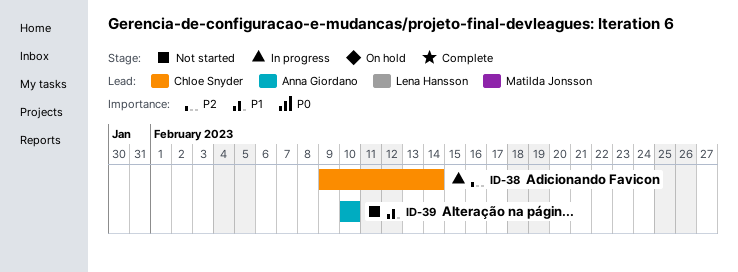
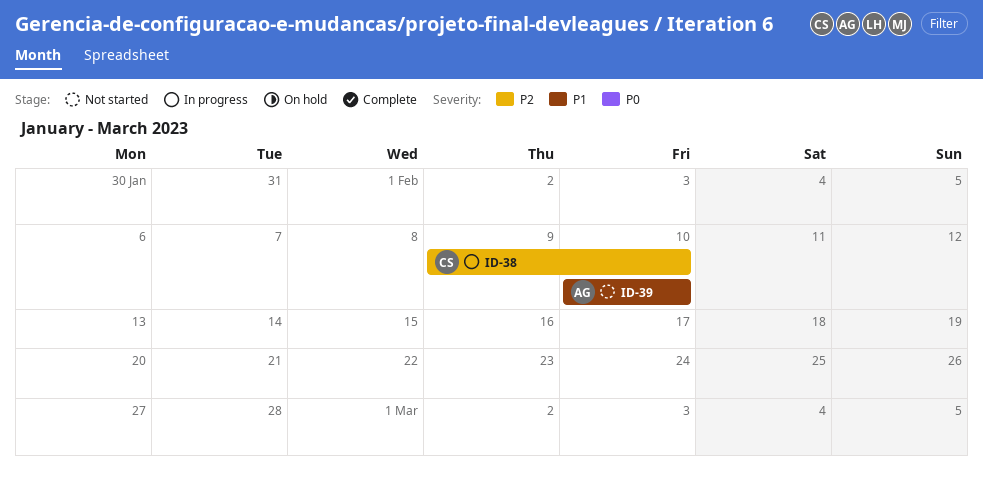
ID-38, due: Feb 14 -> Feb 10

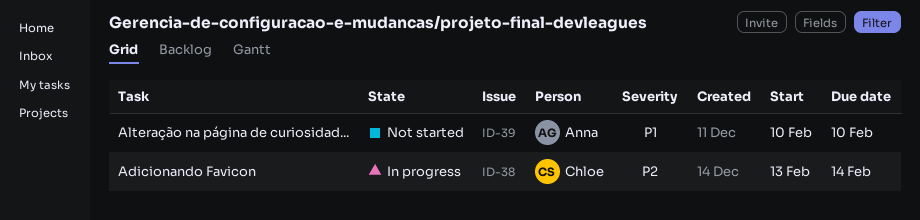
ID-38, start: Feb 9 -> Feb 13
ID-38, due: Feb 10 -> Feb 14

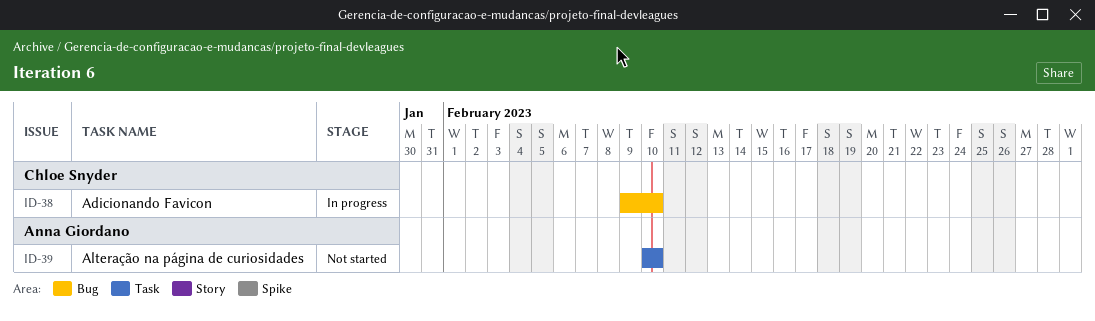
ID-38, start: Feb 13 -> Feb 9
ID-38, due: Feb 14 -> Feb 10

